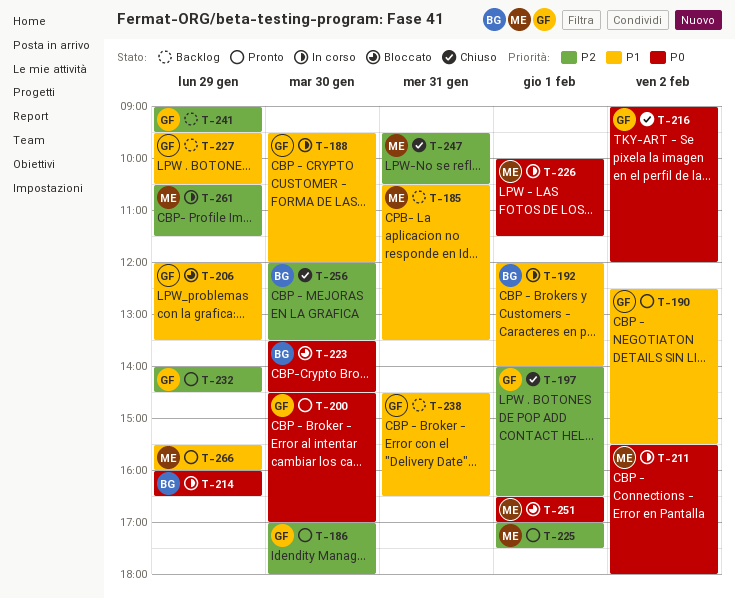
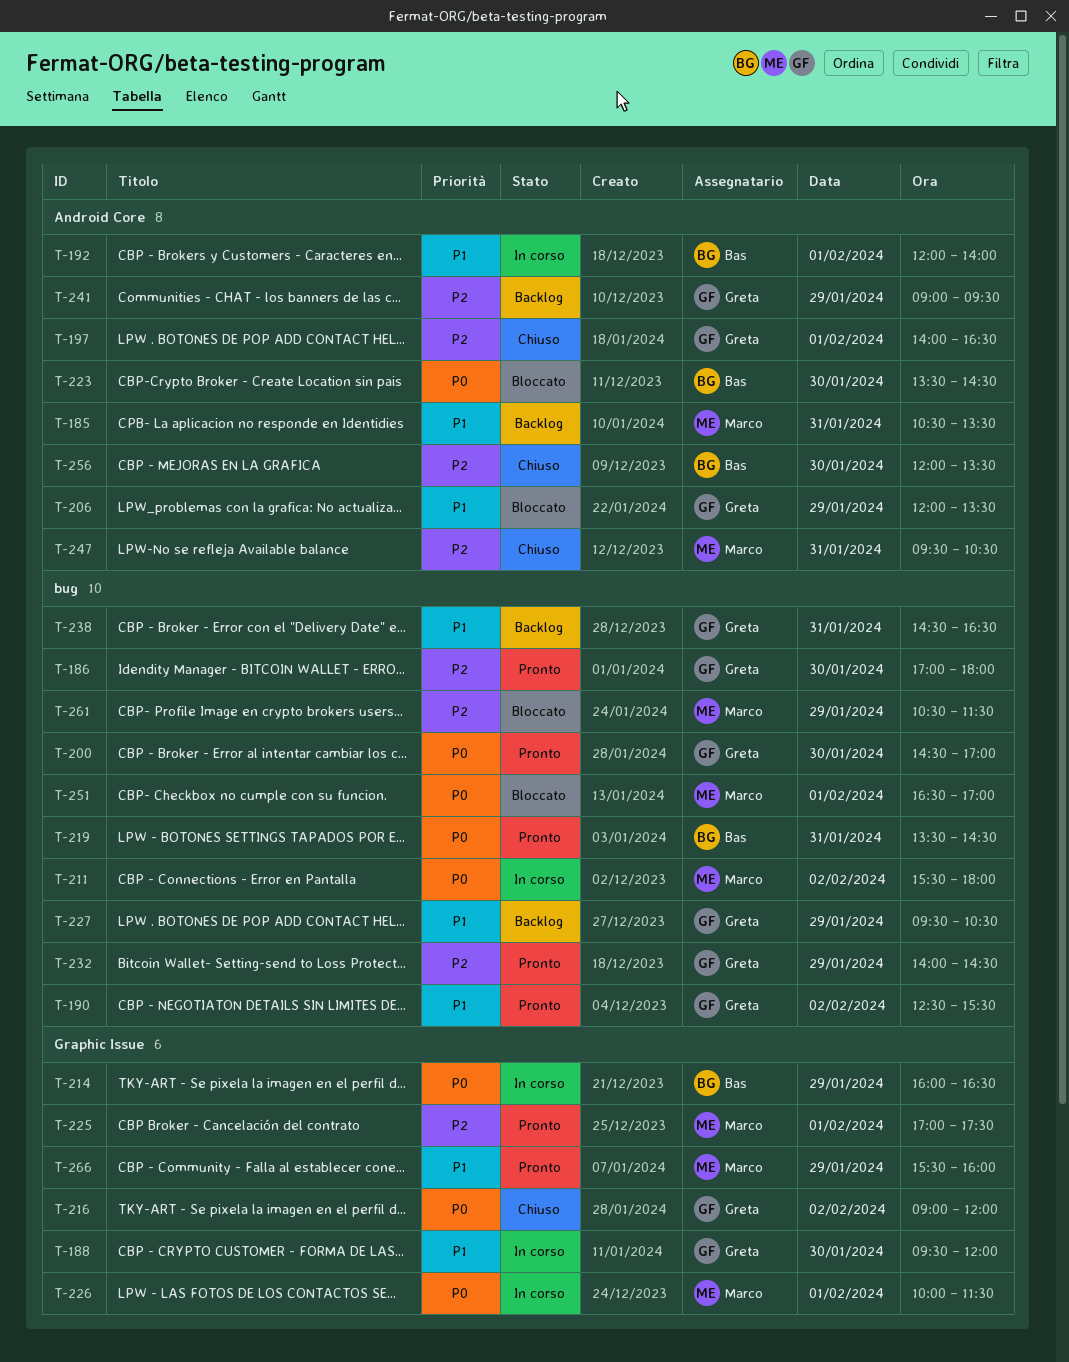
T-219: none -> present
T-261, status: In corso -> Bloccato

